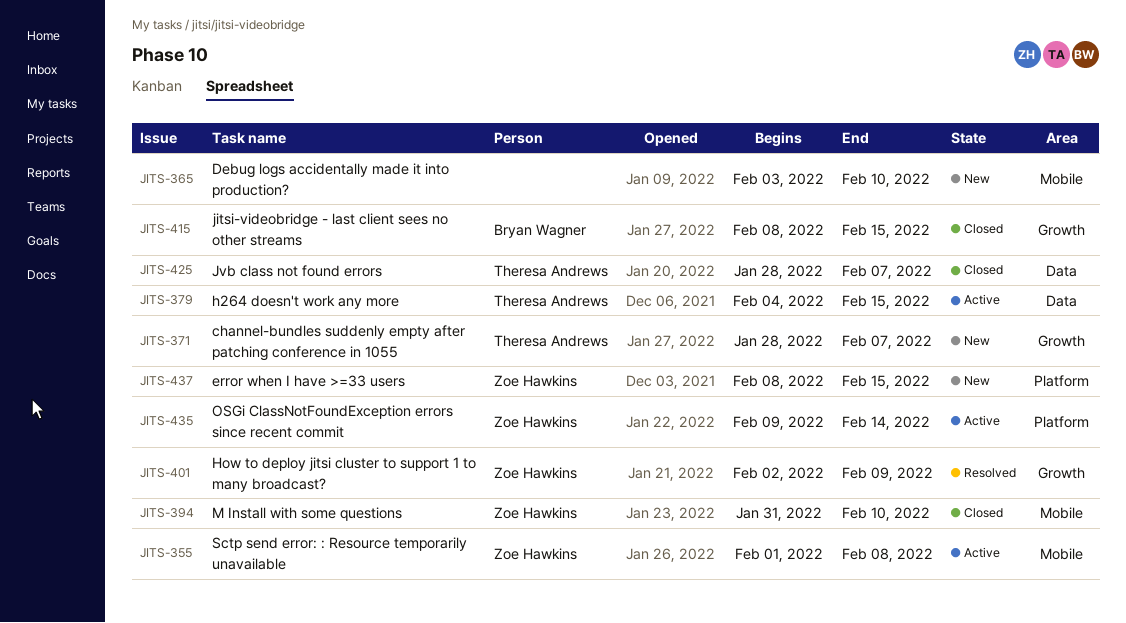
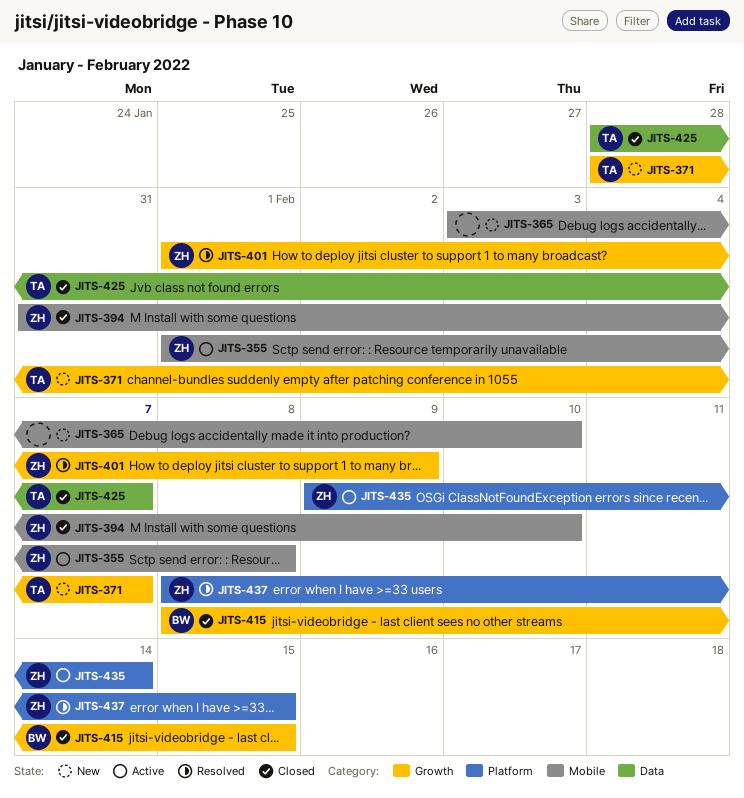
JITS-379: present -> none
JITS-401, start: Feb 2 -> Feb 1
JITS-437, status: New -> Resolved

